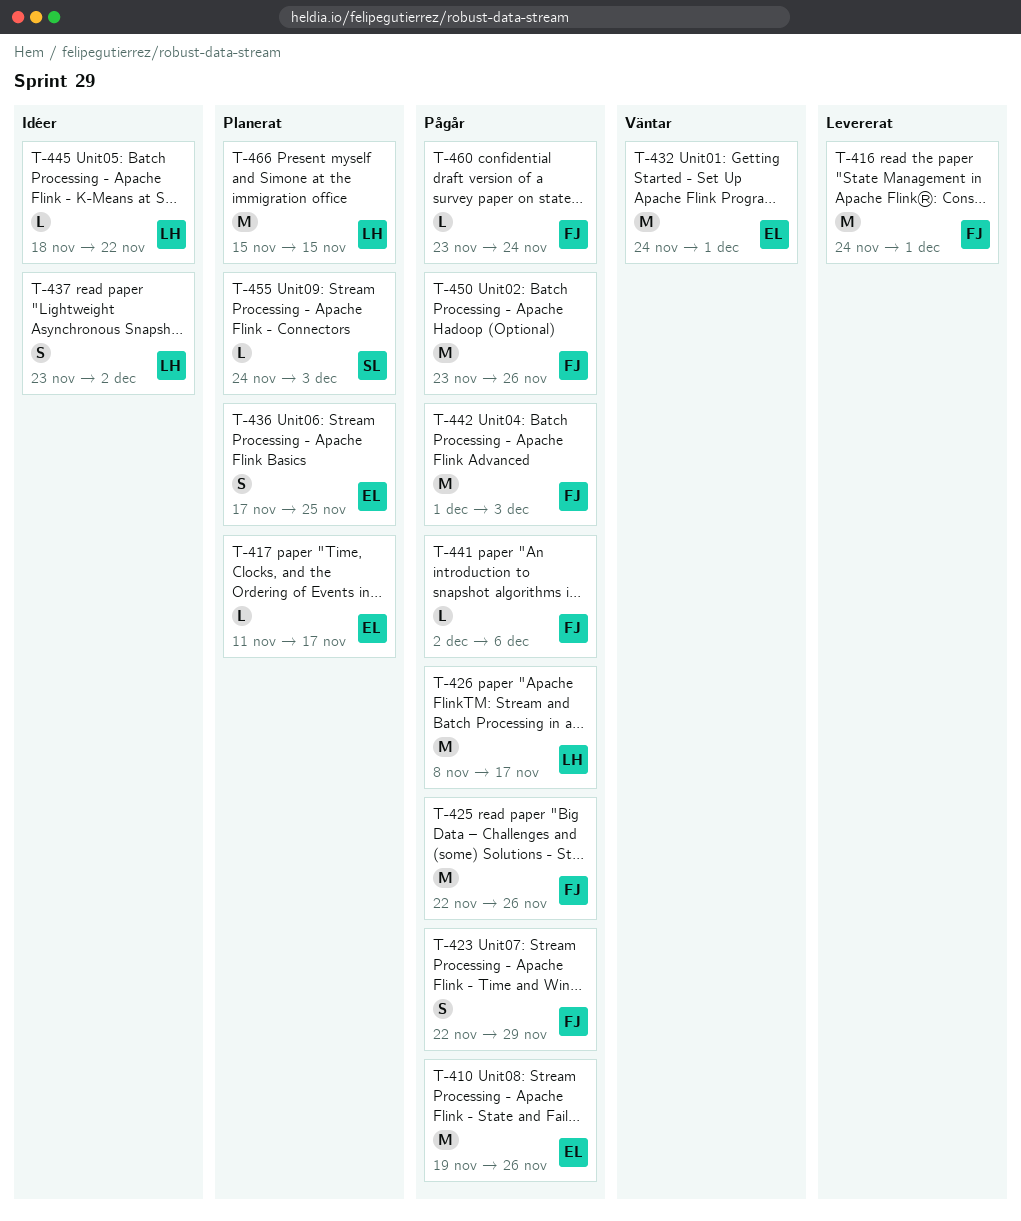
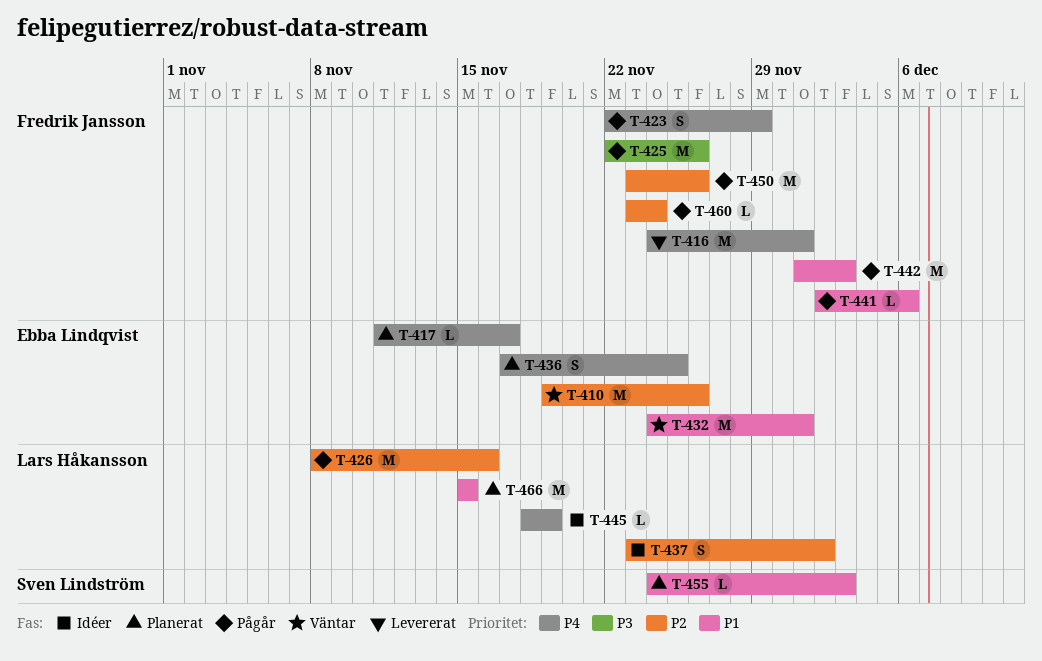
T-410, status: Pågår -> Väntar
T-426, due: Nov 17 -> Nov 16
T-445, due: Nov 22 -> Nov 19

